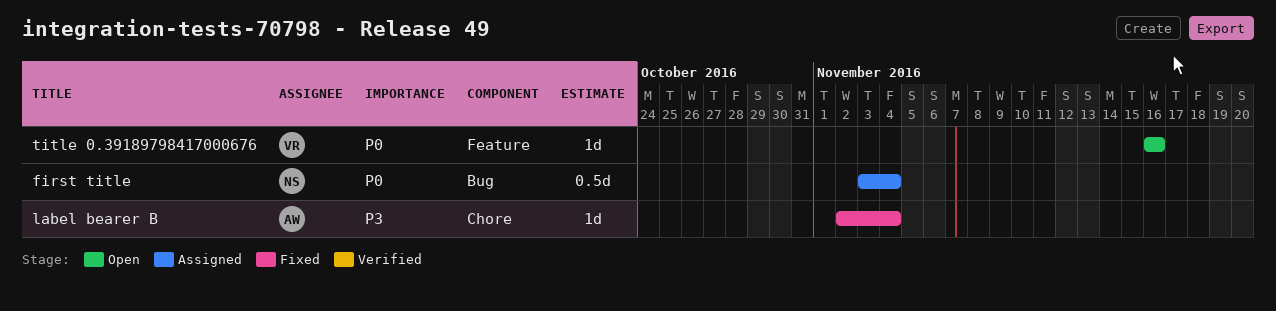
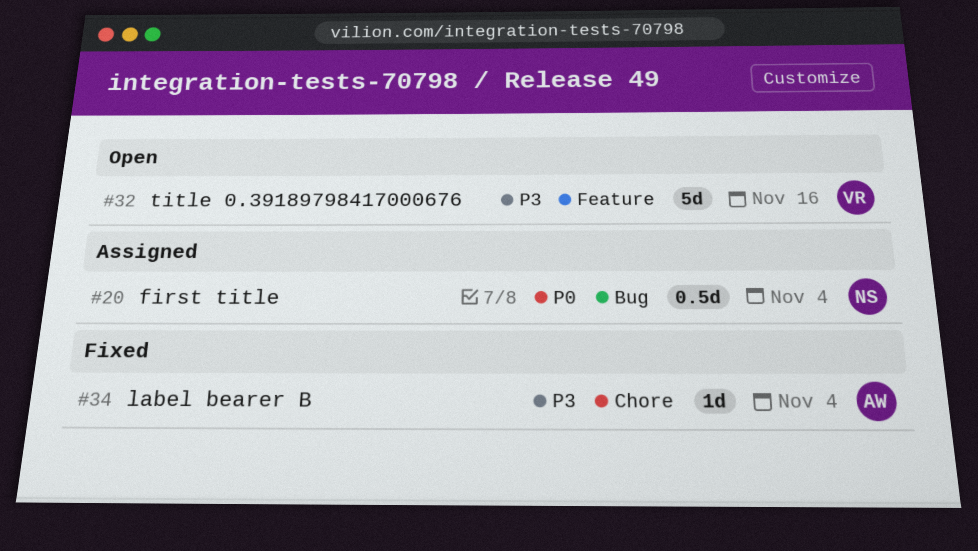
title 0.39189798417000676, priority: P0 -> P3
title 0.39189798417000676, estimate: 1d -> 5d

